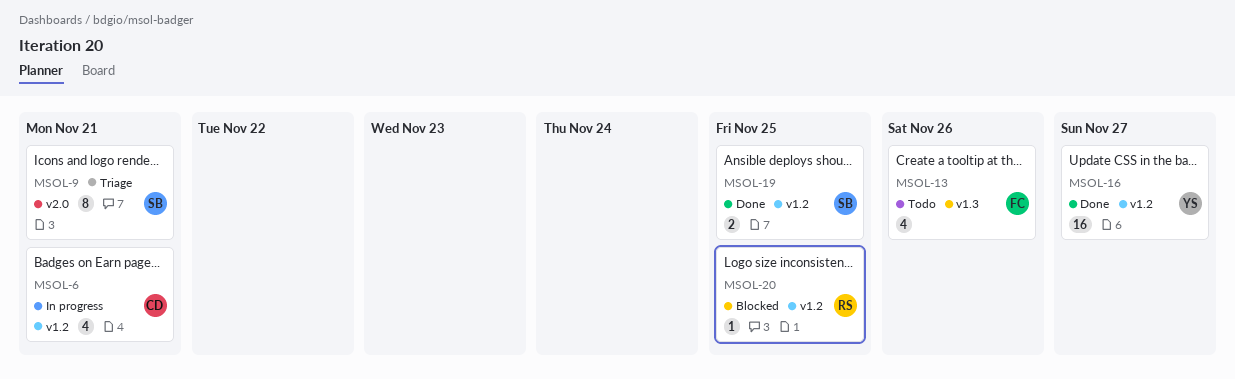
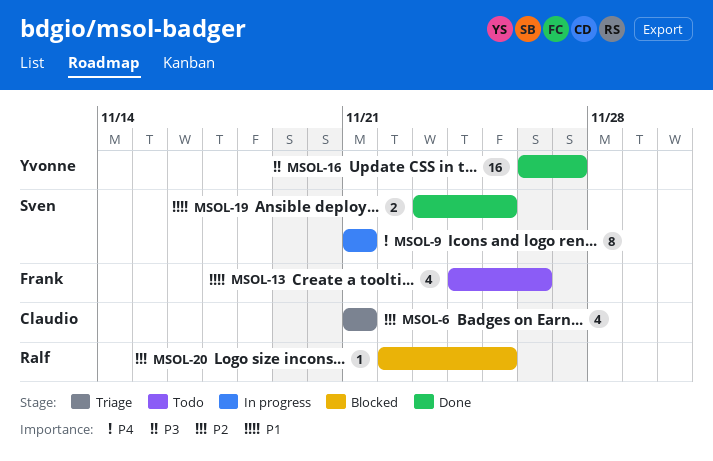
MSOL-6, status: In progress -> Triage
MSOL-9, status: Triage -> In progress

